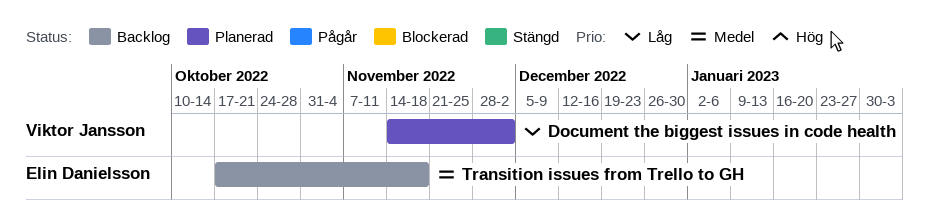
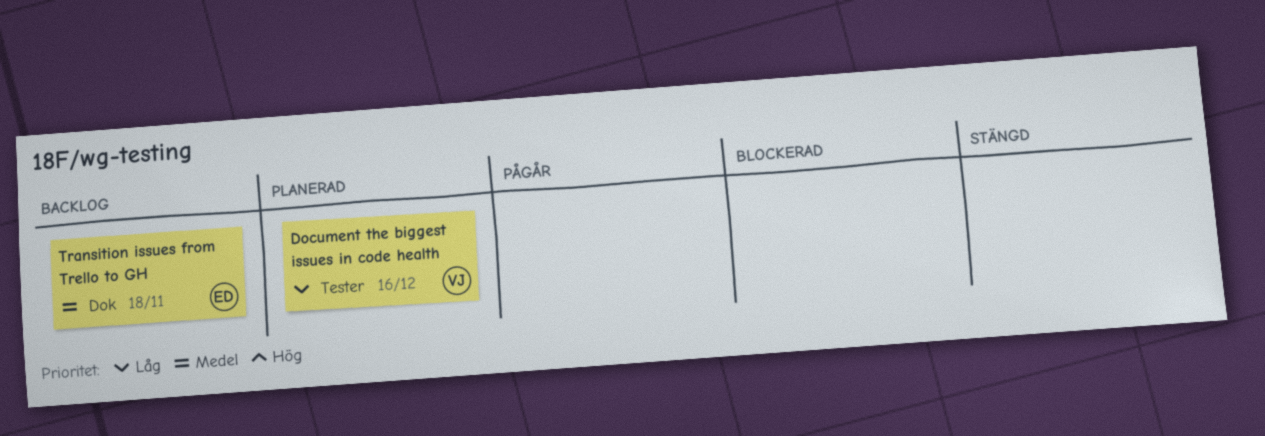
Document the biggest issues in code health, due: Dec 2 -> Dec 16

